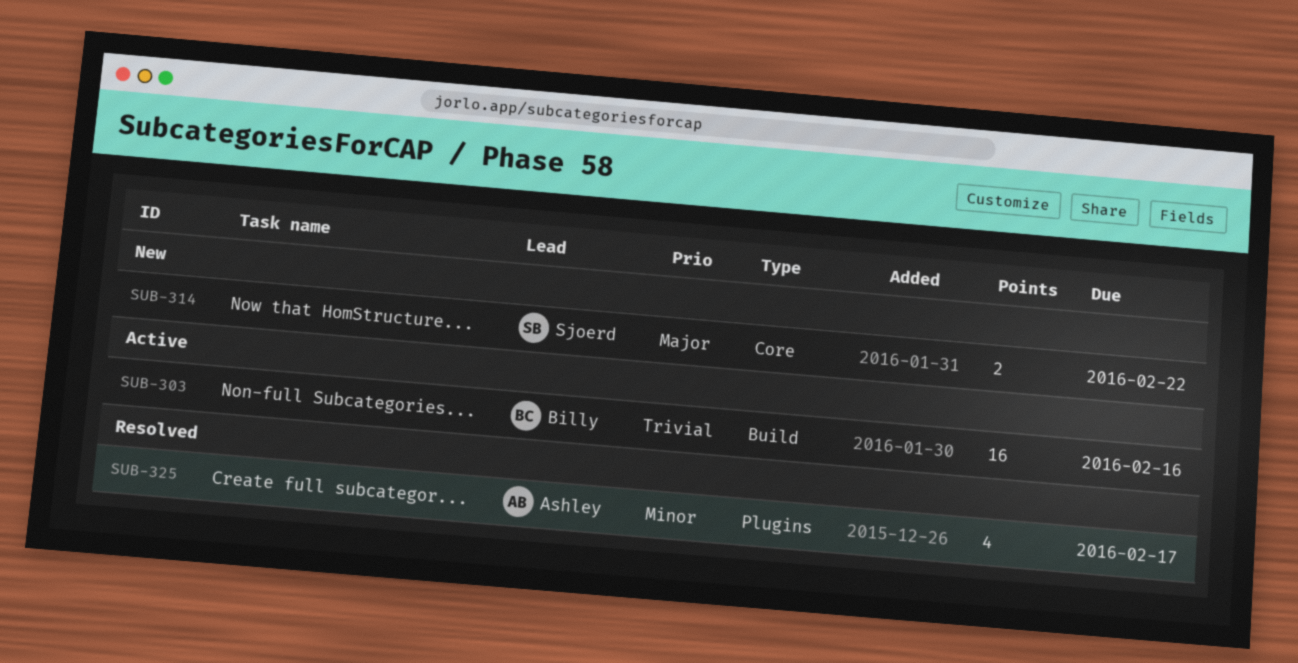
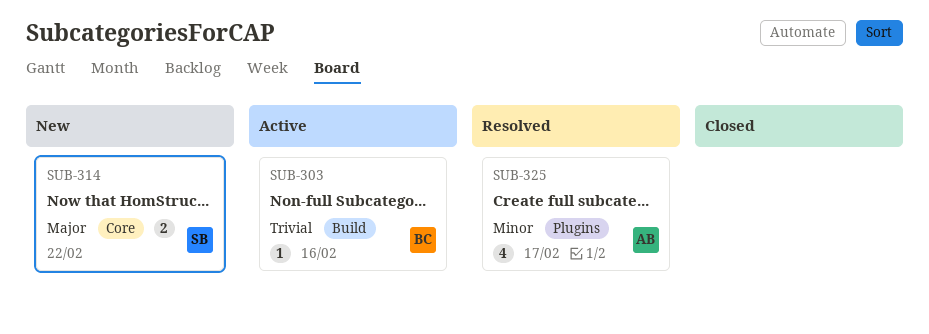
SUB-303, estimate: 16 -> 1

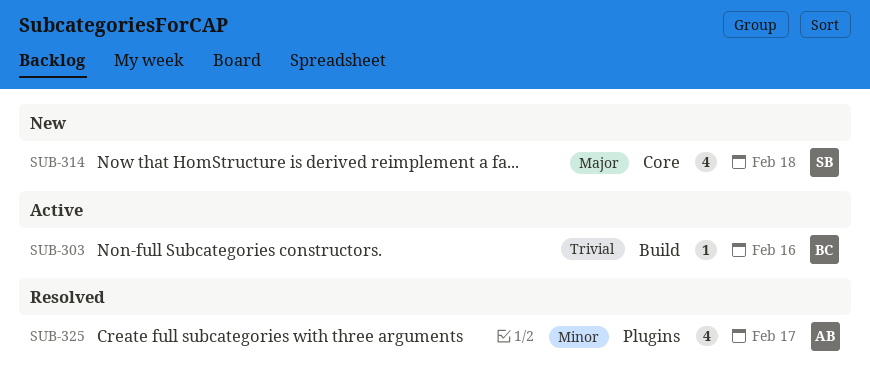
SUB-314, estimate: 2 -> 4
SUB-314, due: Feb 22 -> Feb 18

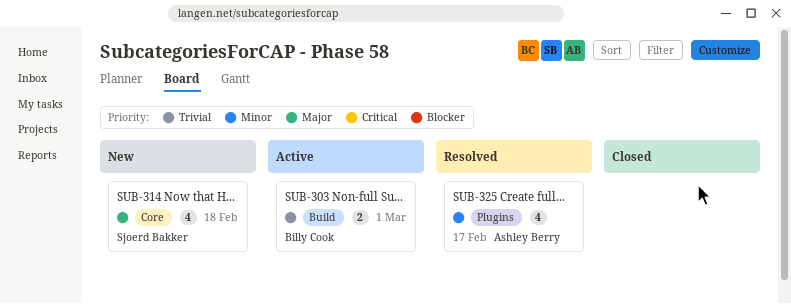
SUB-303, estimate: 1 -> 2
SUB-303, due: Feb 16 -> Mar 1

